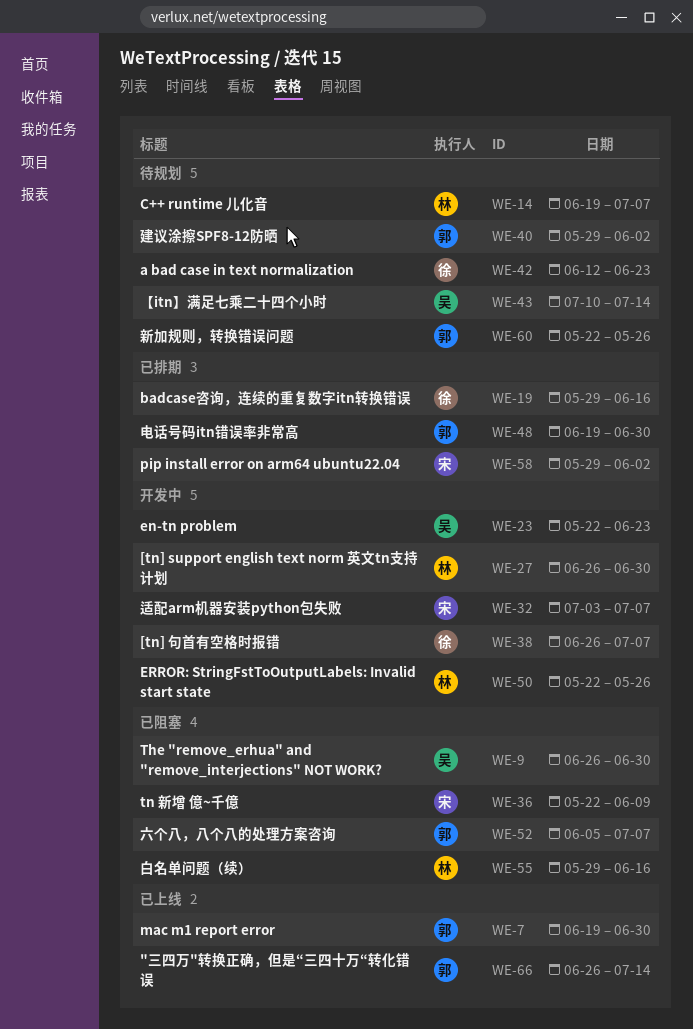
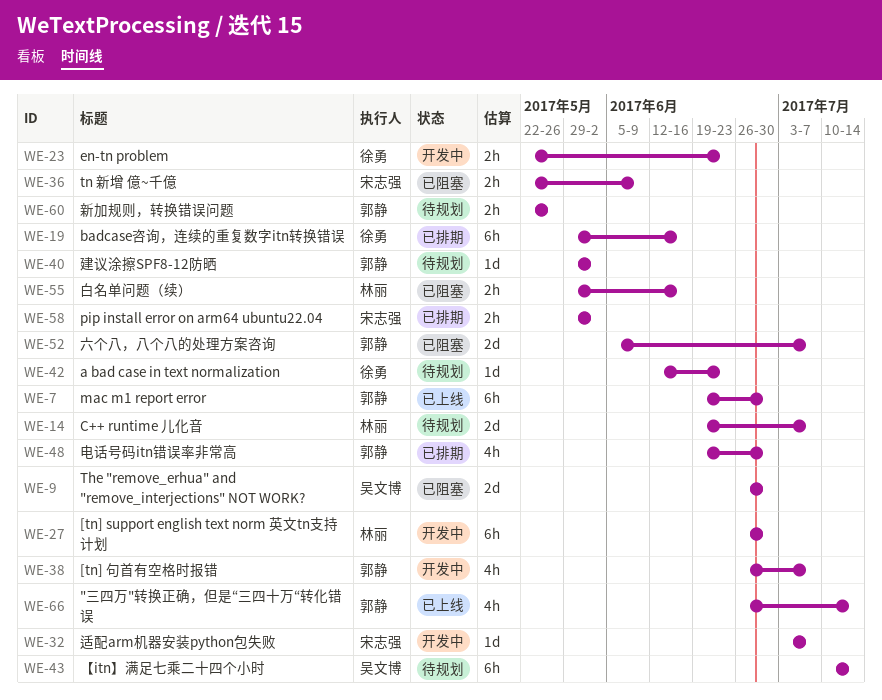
WE-23, owner: 吴文博 -> 徐勇
WE-38, owner: 徐勇 -> 郭静
WE-50: present -> none

